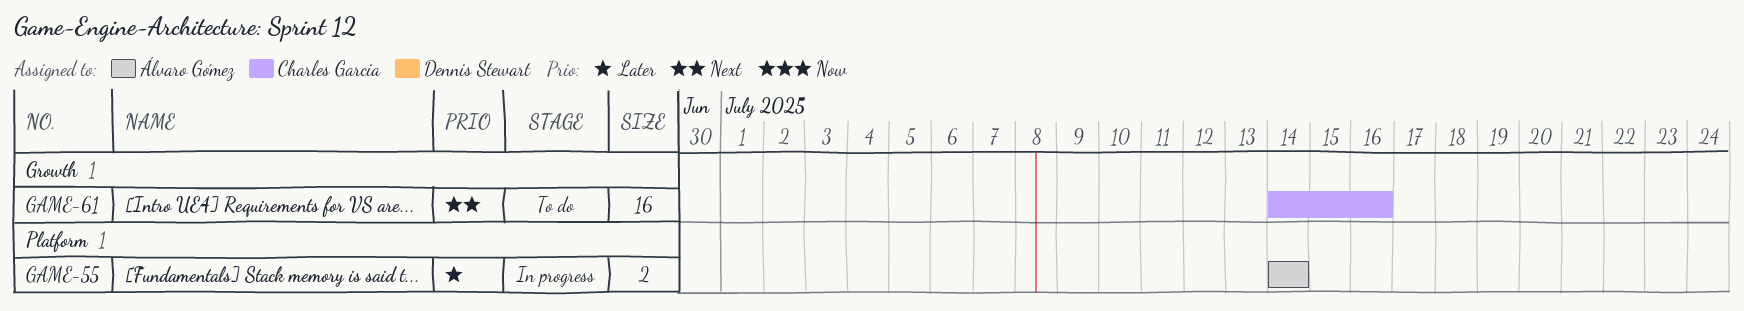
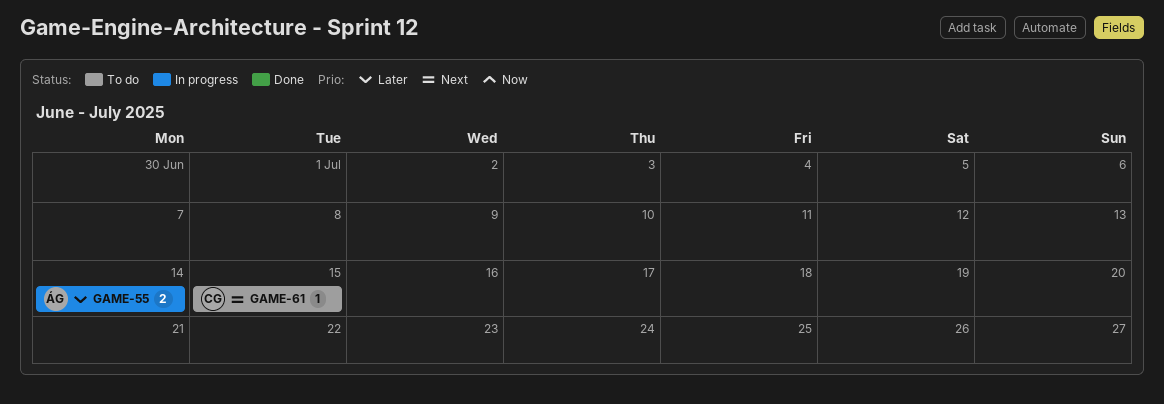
GAME-61, estimate: 16 -> 1
GAME-61, start: Jul 14 -> Jul 15
GAME-61, due: Jul 16 -> Jul 15

